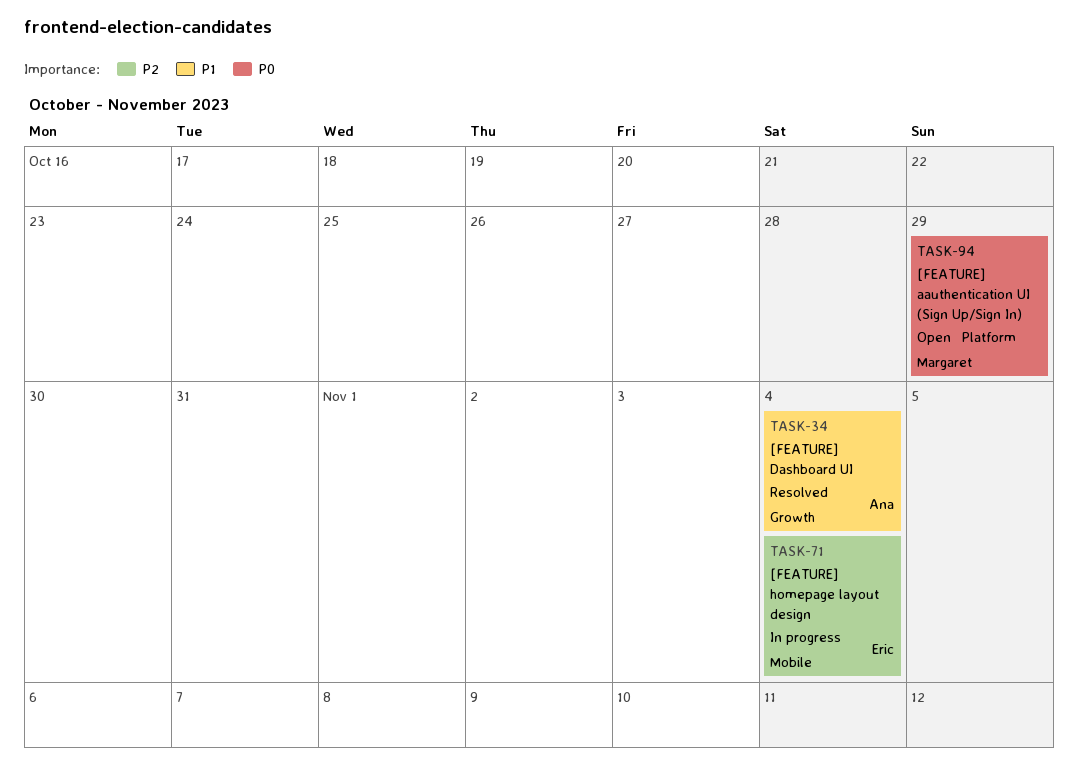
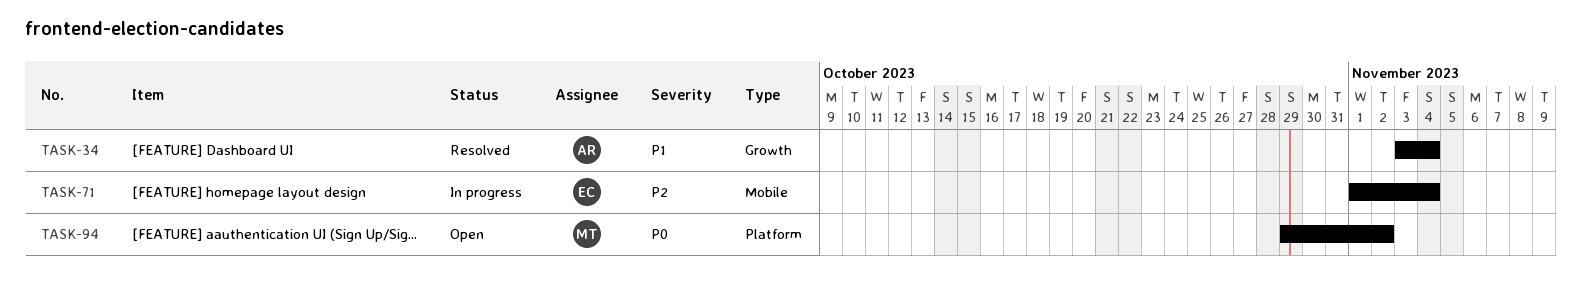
TASK-94, due: Oct 29 -> Nov 2

